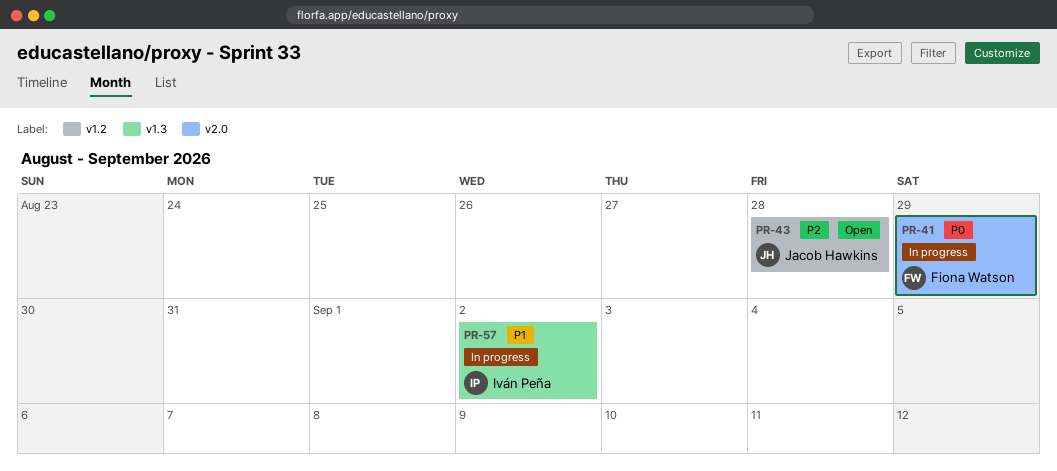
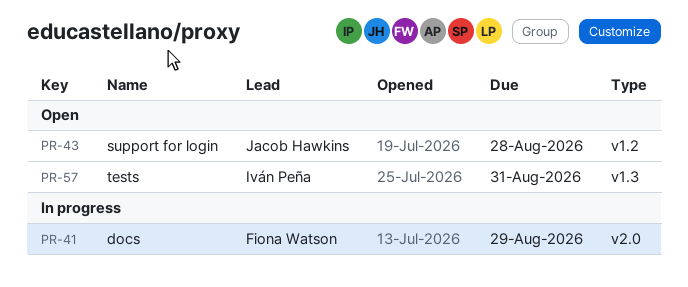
PR-57, status: In progress -> Open
PR-57, due: Sep 2 -> Aug 31

